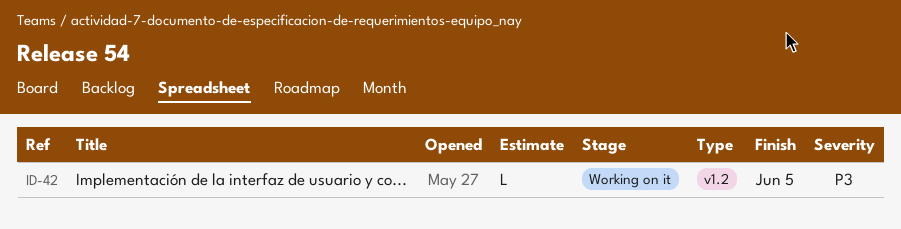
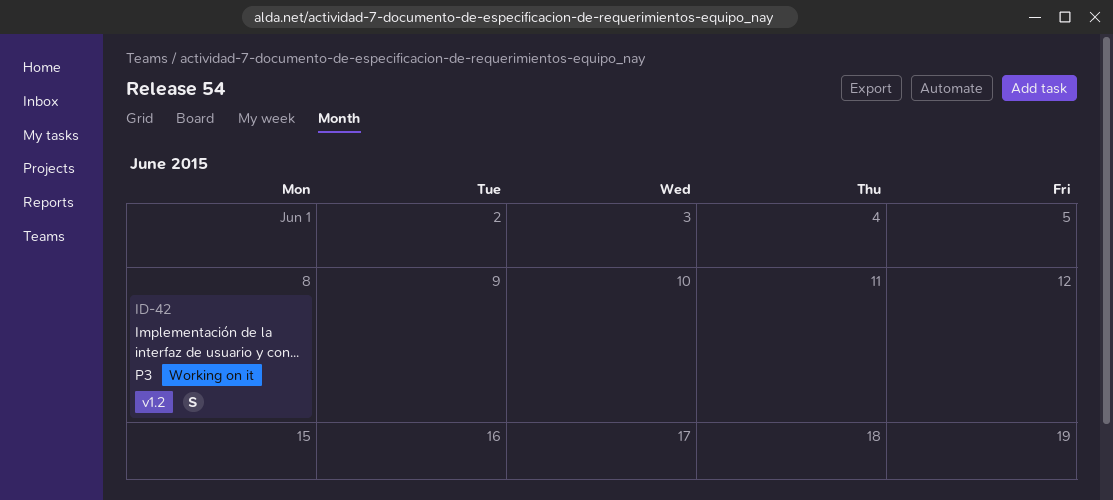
ID-42, estimate: L -> S
ID-42, due: Jun 5 -> Jun 8

